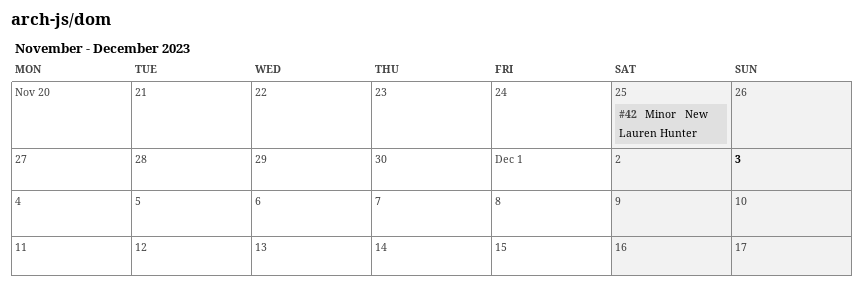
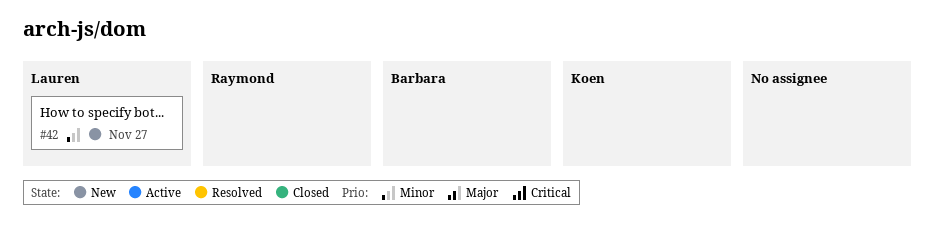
#42, due: Nov 25 -> Nov 27

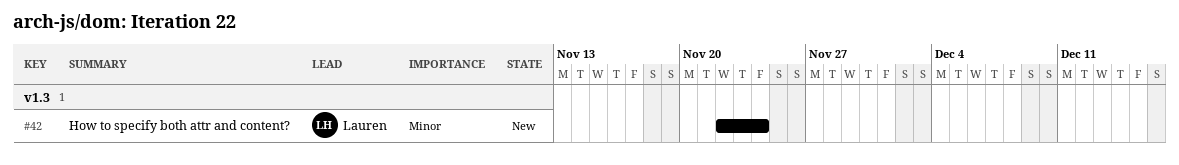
#42, due: Nov 27 -> Nov 24

